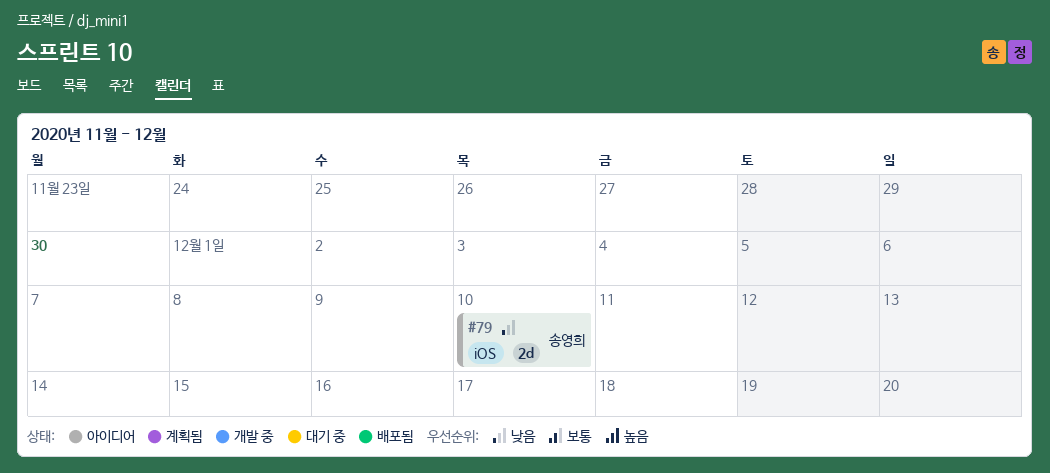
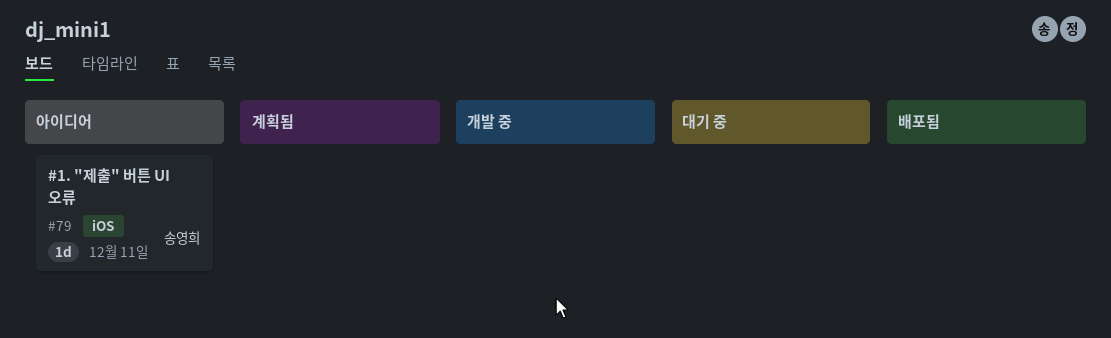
#79, estimate: 2d -> 1d
#79, due: Dec 10 -> Dec 11

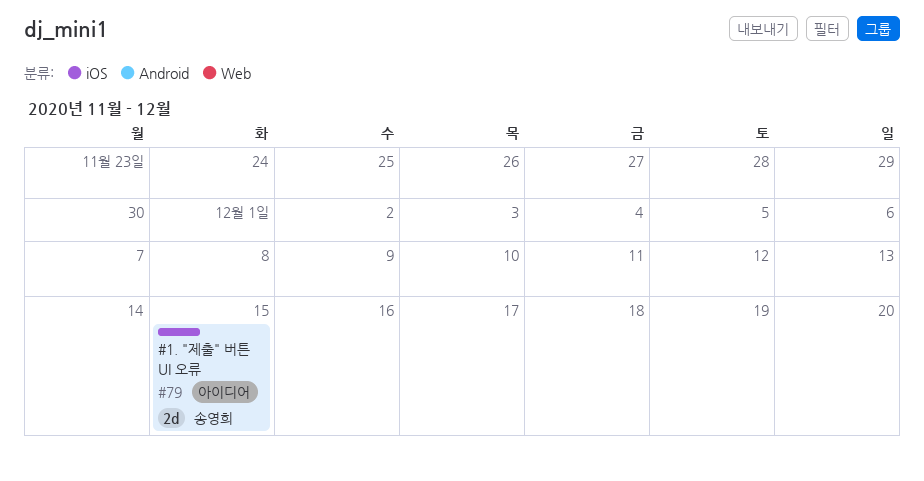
#79, estimate: 1d -> 2d
#79, due: Dec 11 -> Dec 15

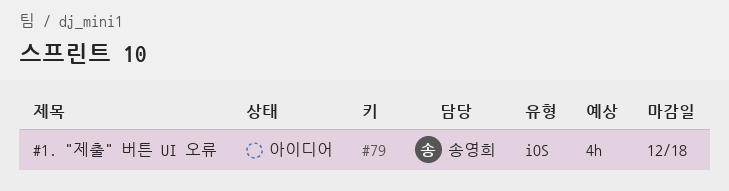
#79, estimate: 2d -> 4h
#79, due: Dec 15 -> Dec 18

